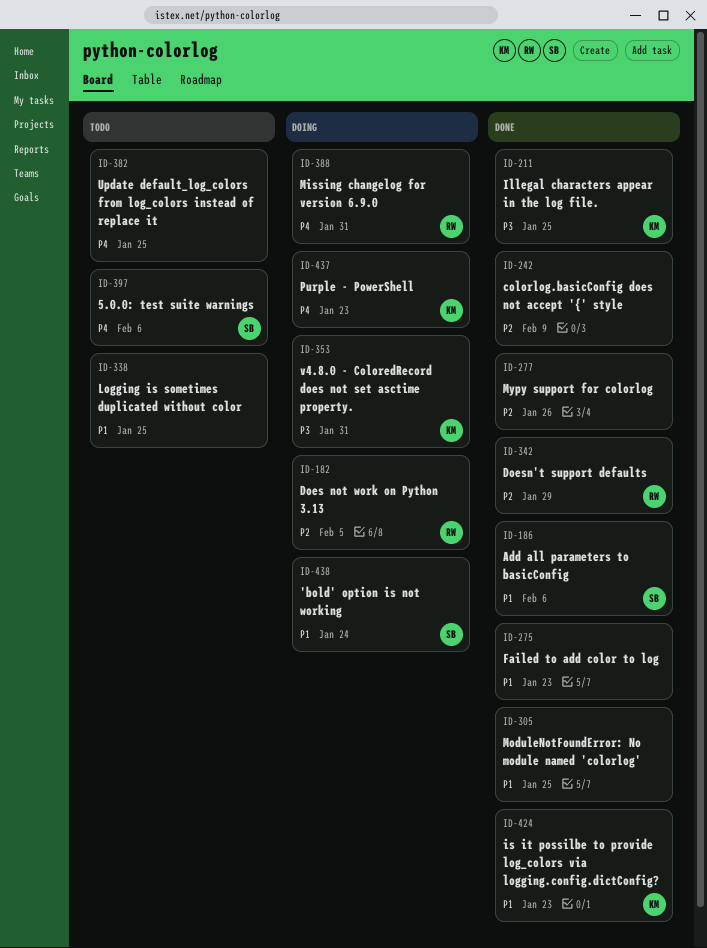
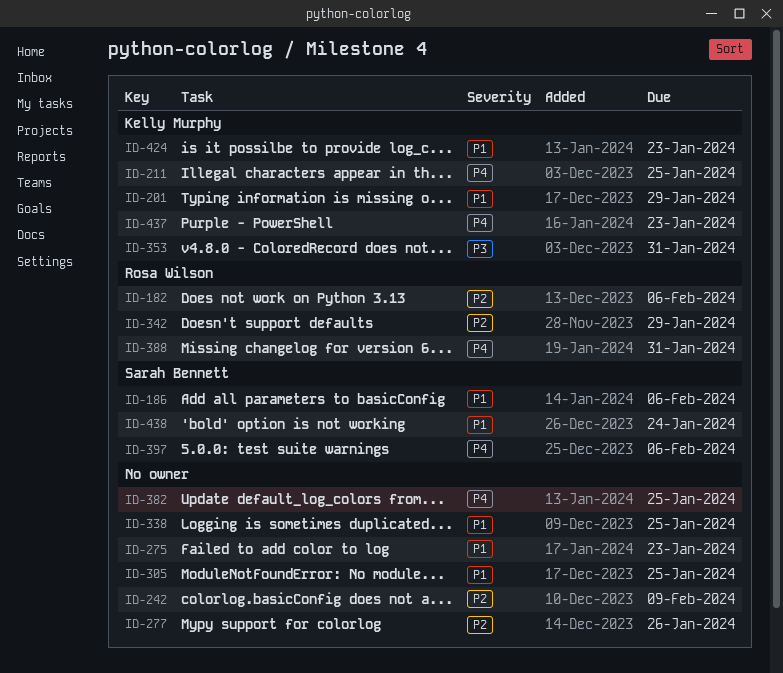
ID-182, due: Feb 5 -> Feb 6
ID-201: none -> present
ID-211, priority: P3 -> P4

